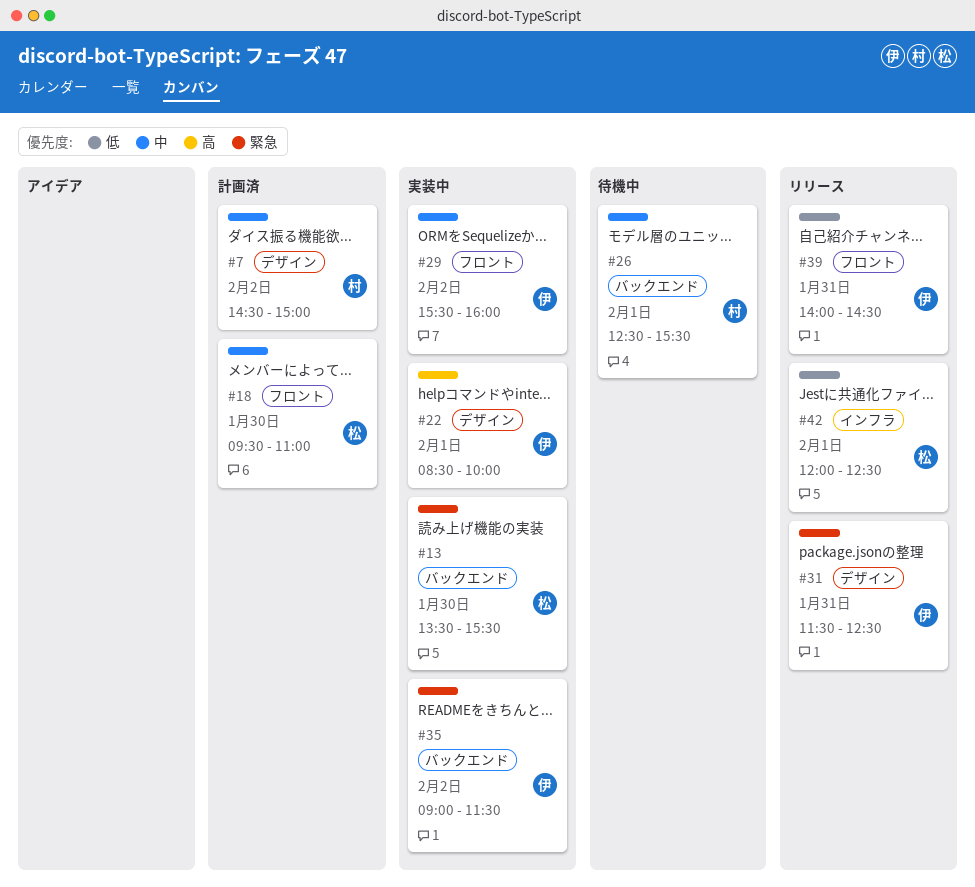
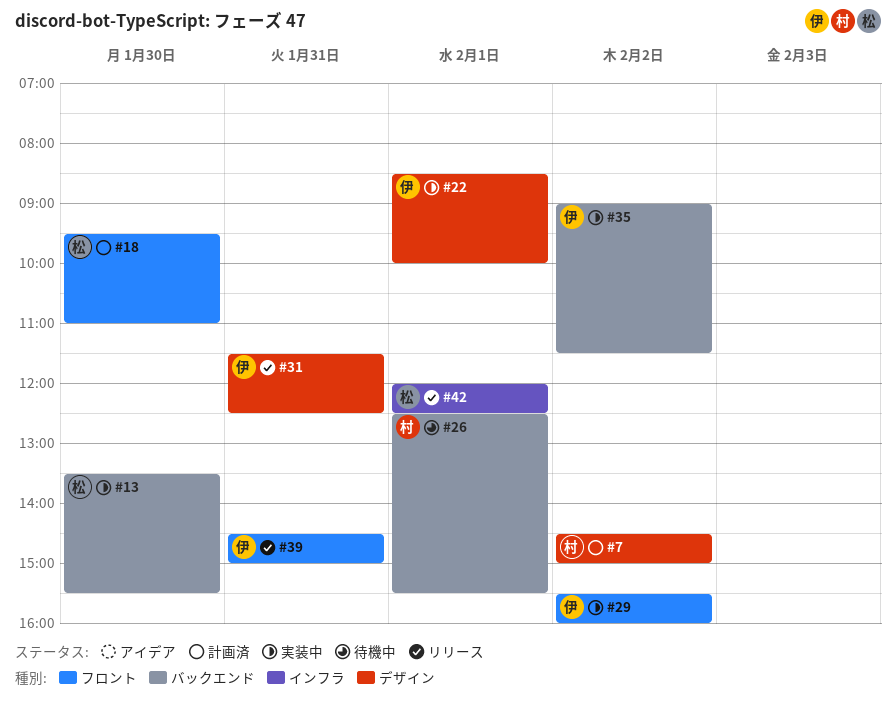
#39, begins: 14:00 -> 14:30
#39, ends: 14:30 -> 15:00

